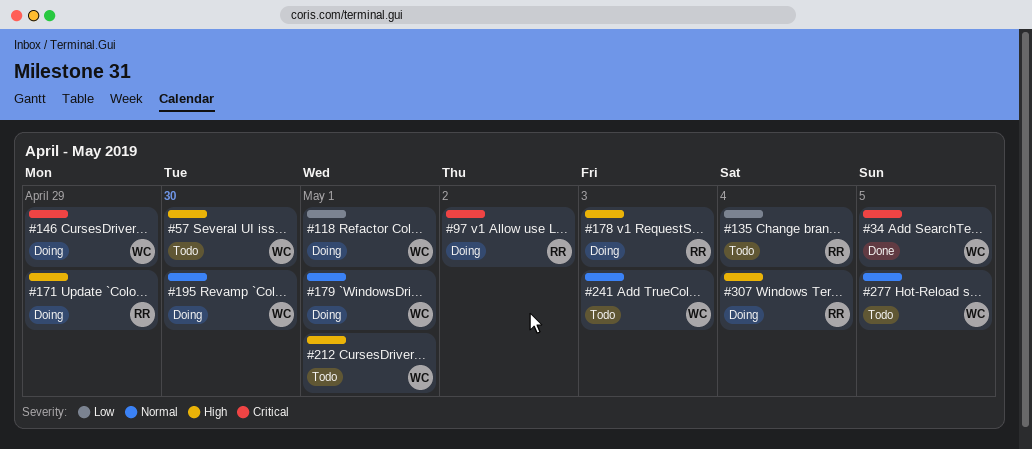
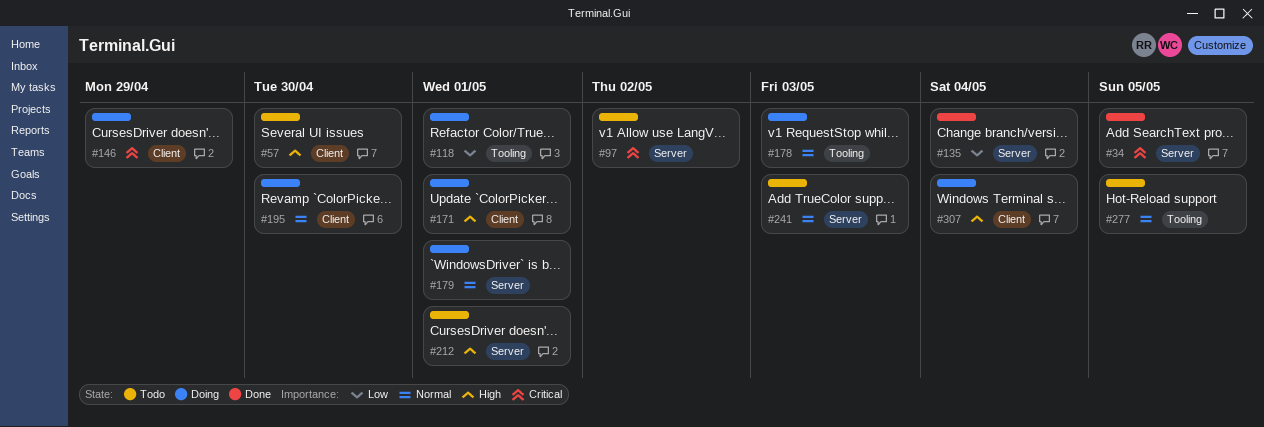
#97, status: Doing -> Todo
#135, status: Todo -> Done
#171, due: Apr 29 -> May 1
#178, priority: High -> Normal

